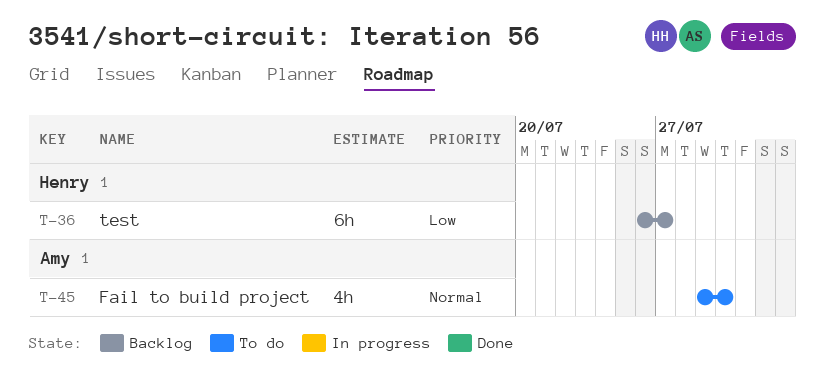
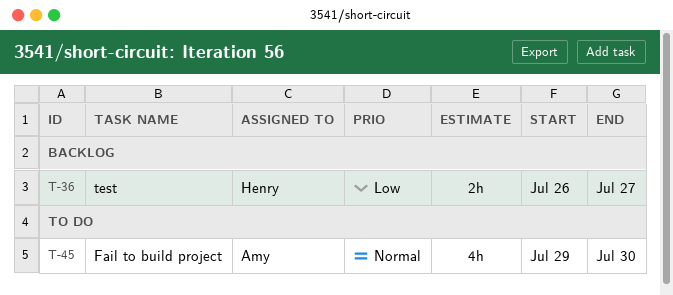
T-36, estimate: 6h -> 2h

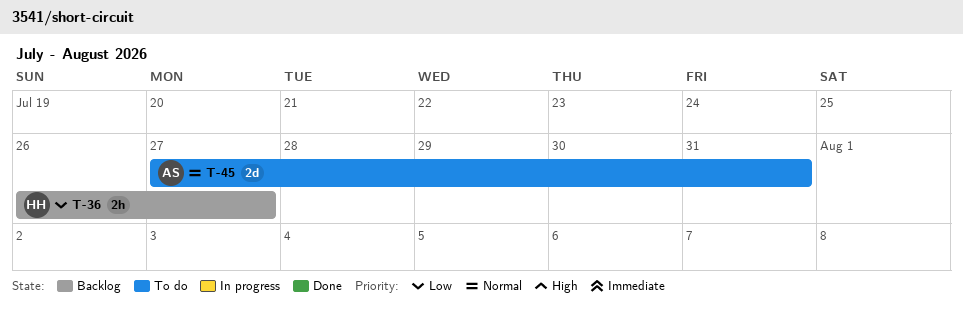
T-45, estimate: 4h -> 2d
T-45, start: Jul 29 -> Jul 27
T-45, due: Jul 30 -> Jul 31

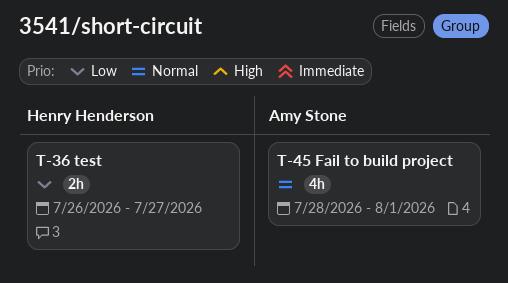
T-45, estimate: 2d -> 4h
T-45, start: Jul 27 -> Jul 28
T-45, due: Jul 31 -> Aug 1

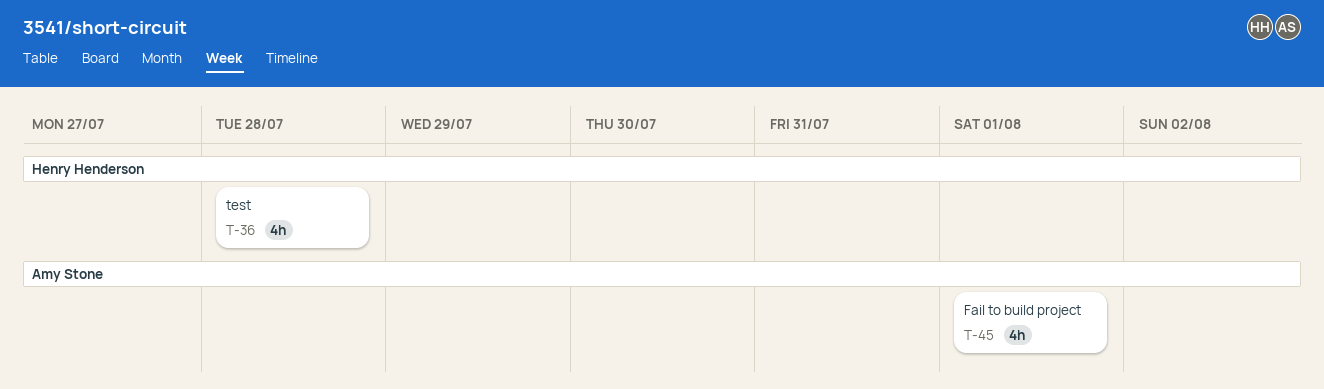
T-36, estimate: 2h -> 4h
T-36, due: Jul 27 -> Jul 28

